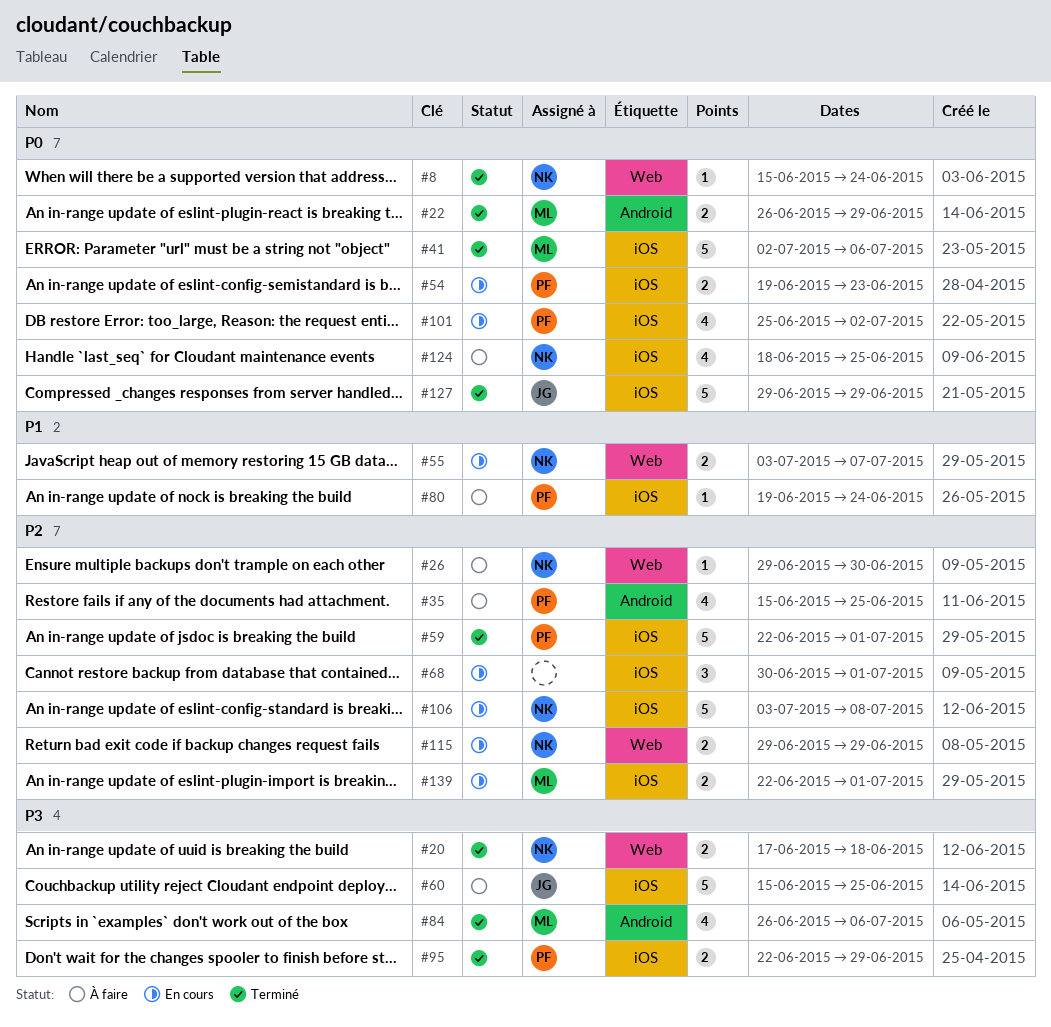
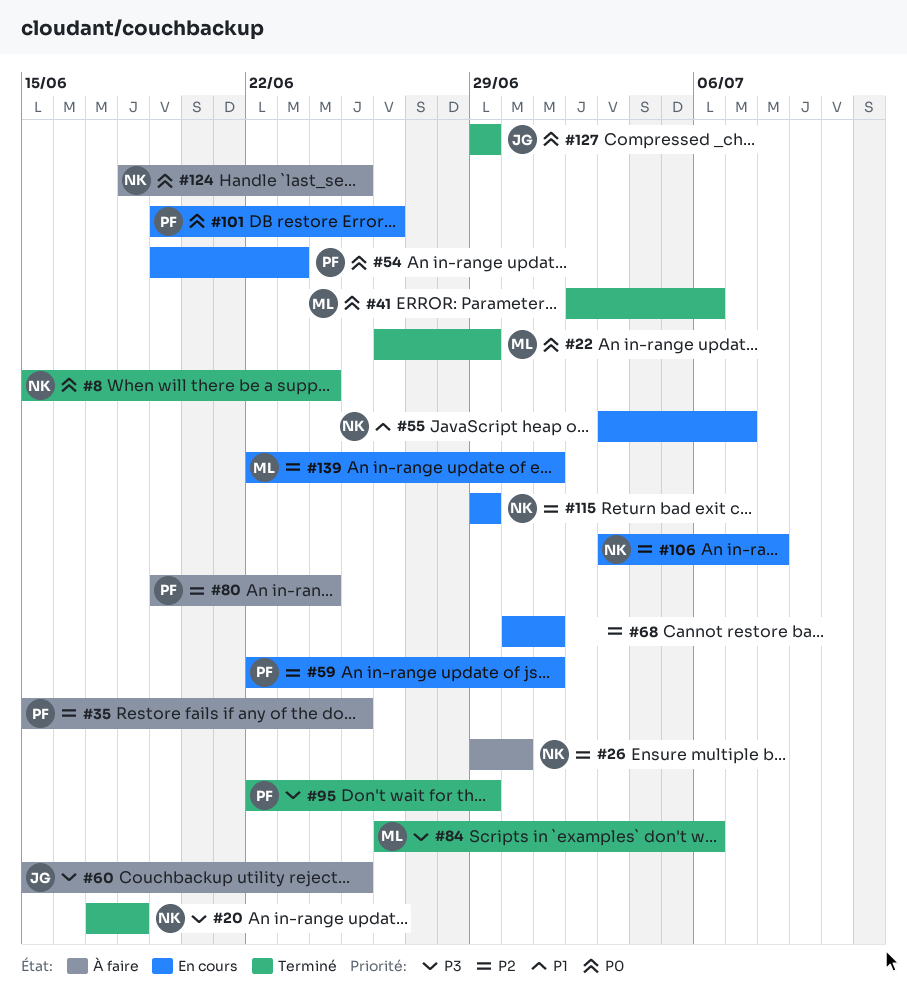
#59, status: Terminé -> En cours
#80, priority: P1 -> P2
#101, start: Jun 25 -> Jun 19
#101, due: Jul 2 -> Jun 26

